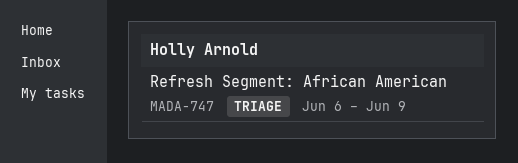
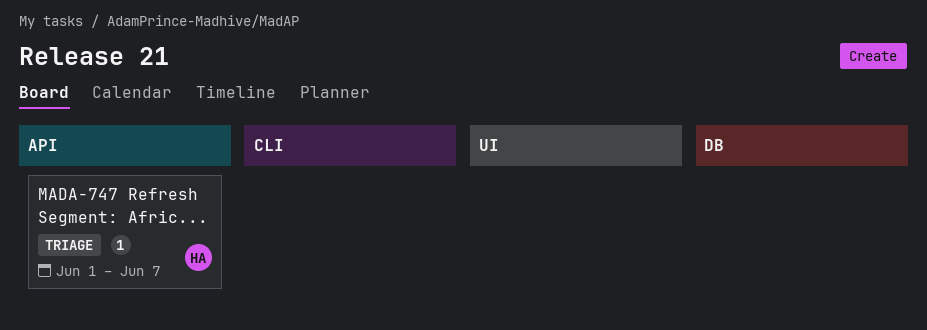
MADA-747, start: Jun 6 -> Jun 1
MADA-747, due: Jun 9 -> Jun 7

